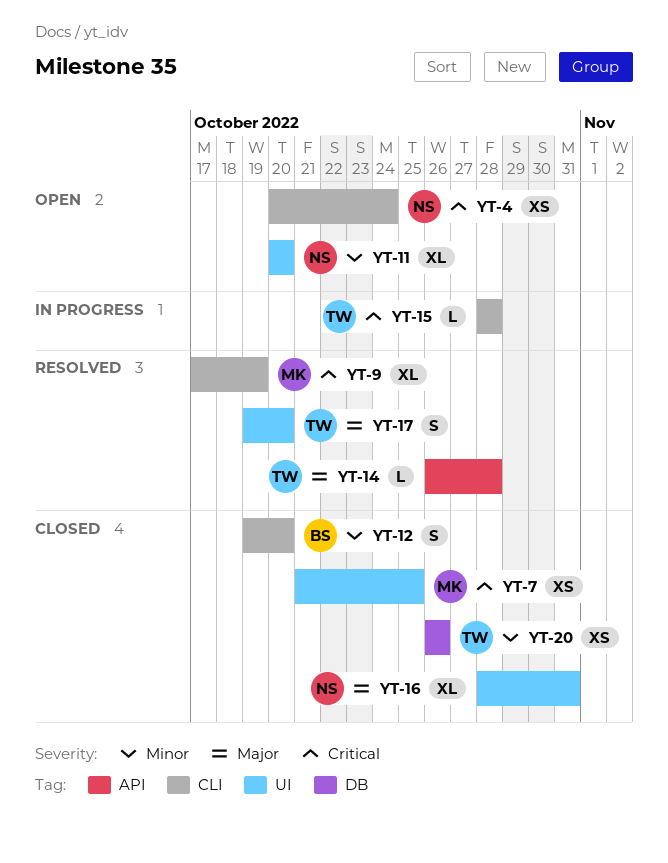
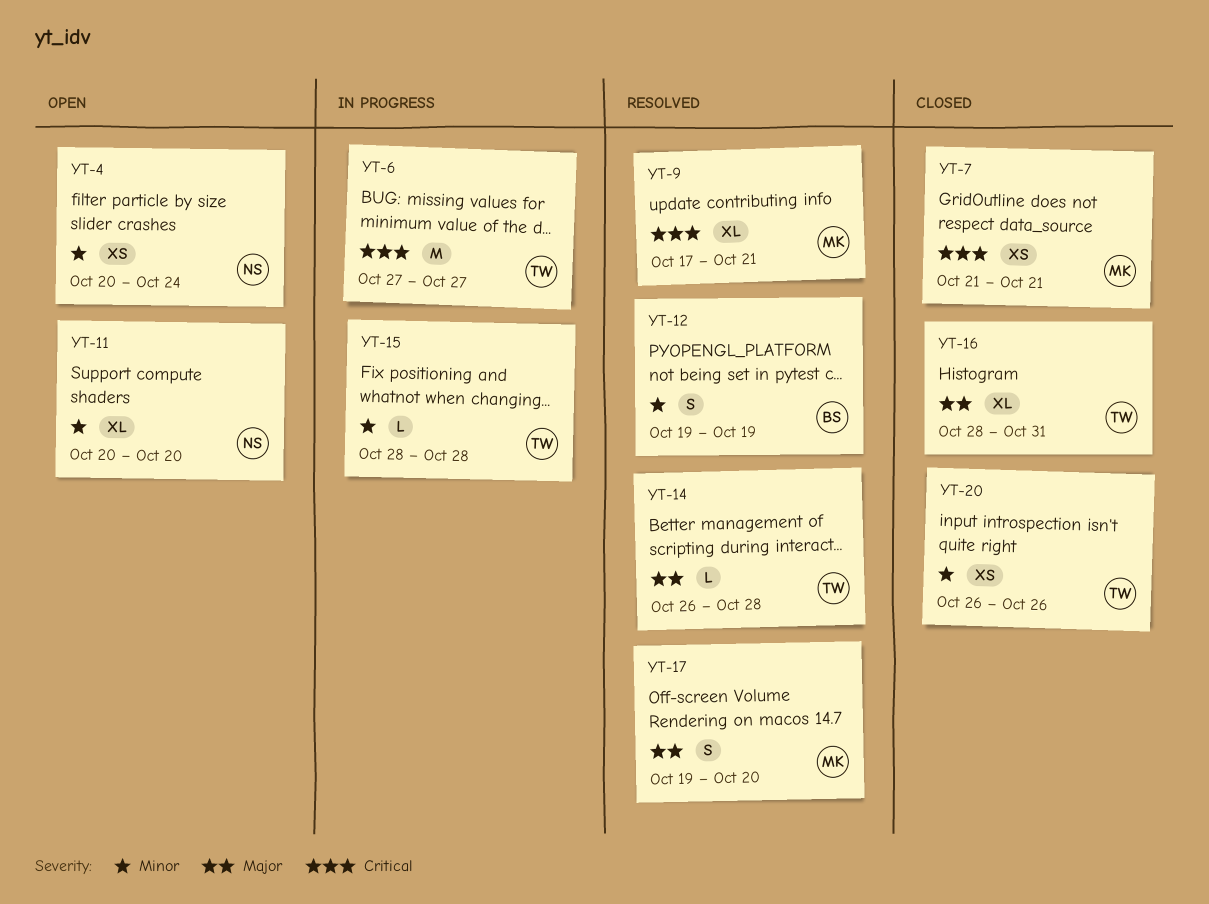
YT-4, priority: Critical -> Minor
YT-6: none -> present
YT-7, due: Oct 25 -> Oct 21
YT-9, due: Oct 19 -> Oct 21
YT-12, status: Closed -> Resolved
YT-12, due: Oct 20 -> Oct 19
YT-15, priority: Critical -> Minor
YT-16, owner: NS -> TW
YT-17, owner: TW -> MK

